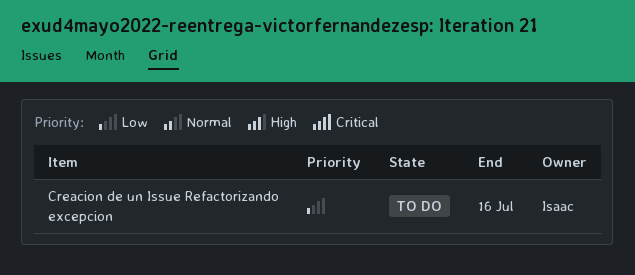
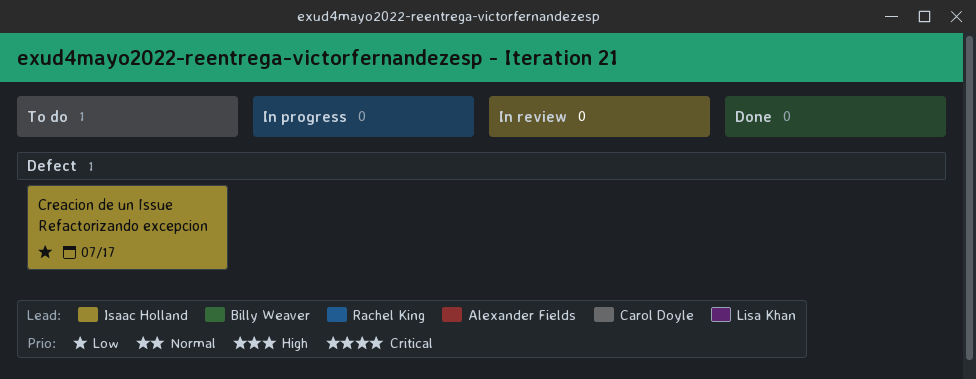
Creacion de un Issue Refactorizando excepcion, due: Jul 16 -> Jul 17

